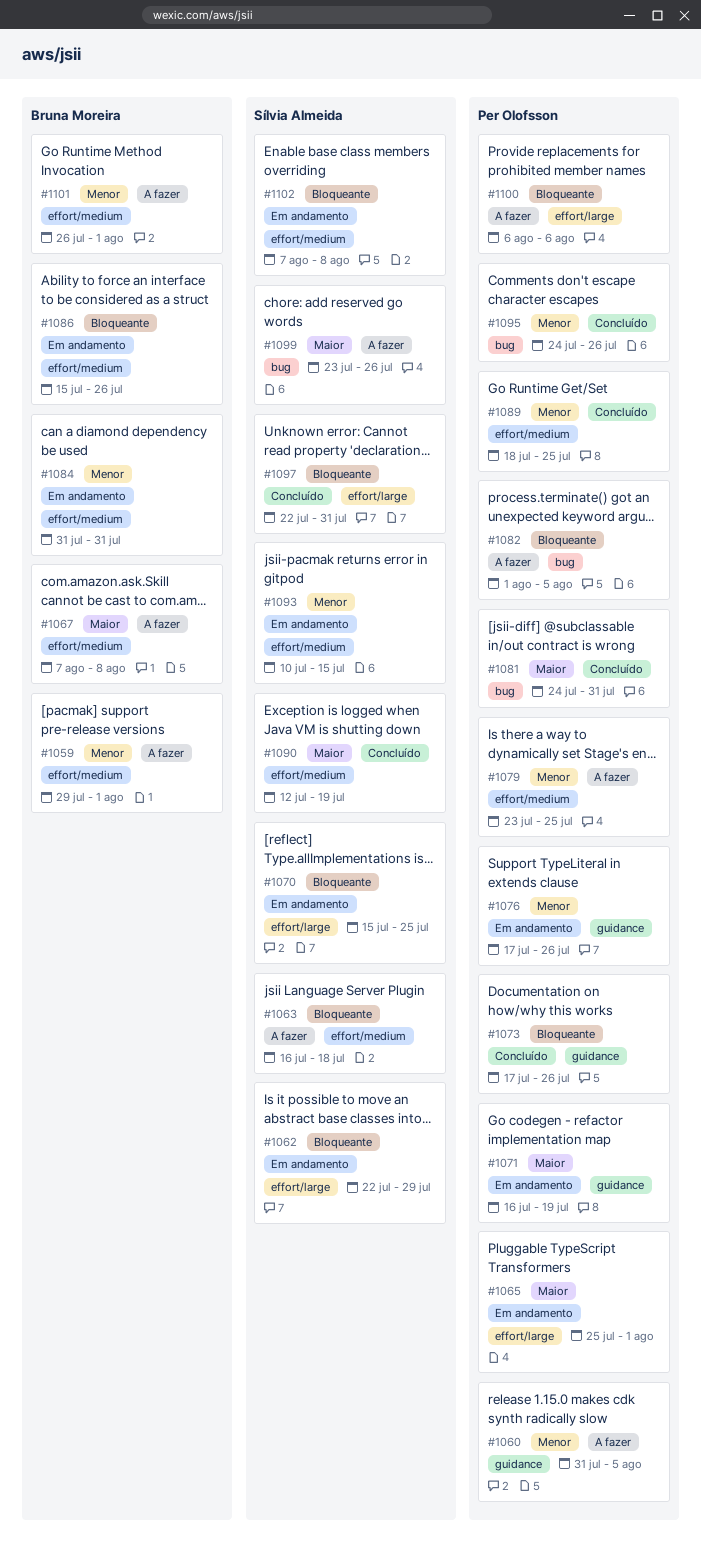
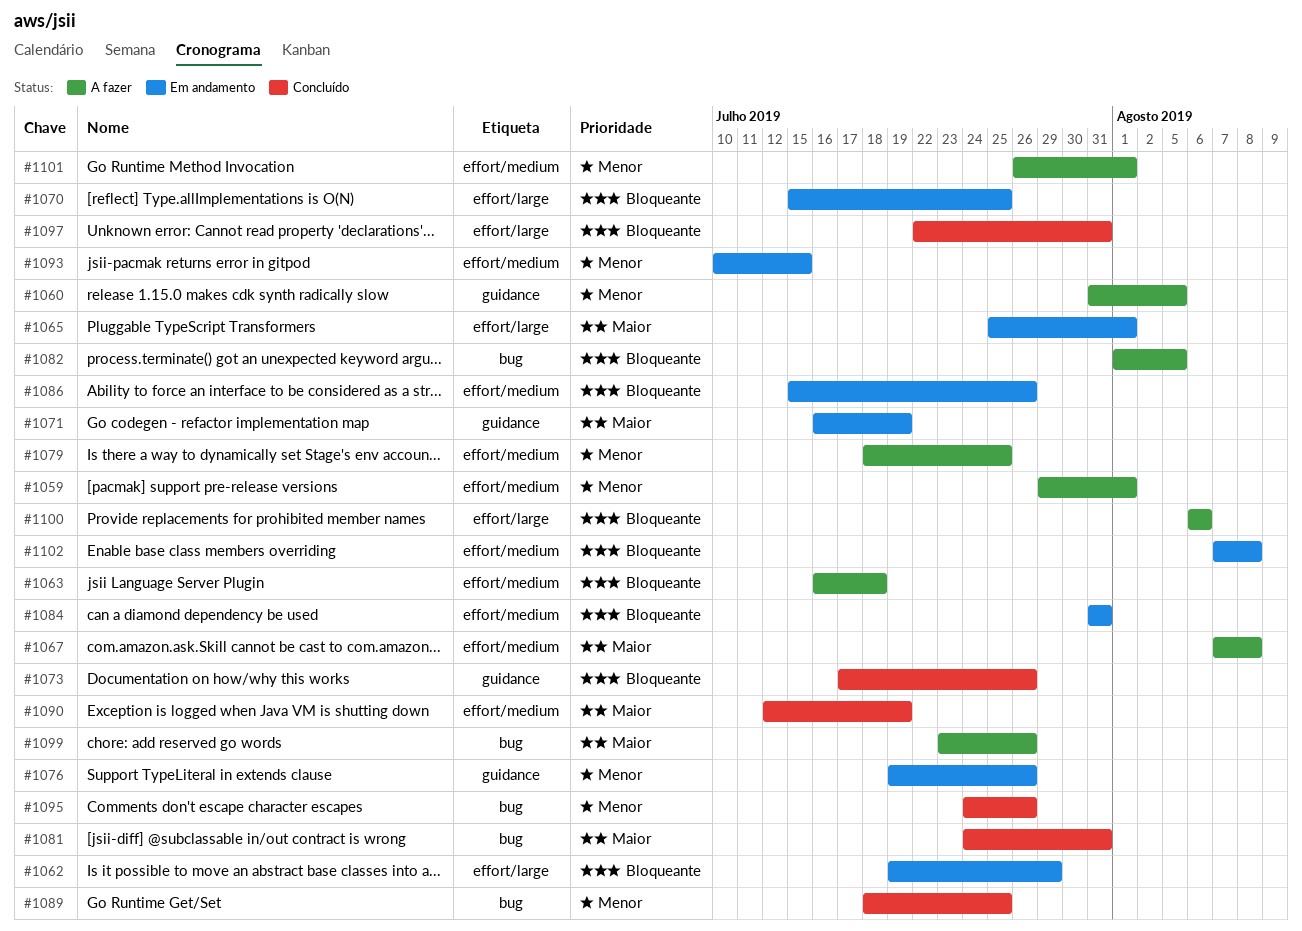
#1062, start: Jul 22 -> Jul 19
#1076, start: Jul 17 -> Jul 19
#1079, start: Jul 23 -> Jul 18
#1084, priority: Menor -> Bloqueante
#1089, label: effort/medium -> bug

